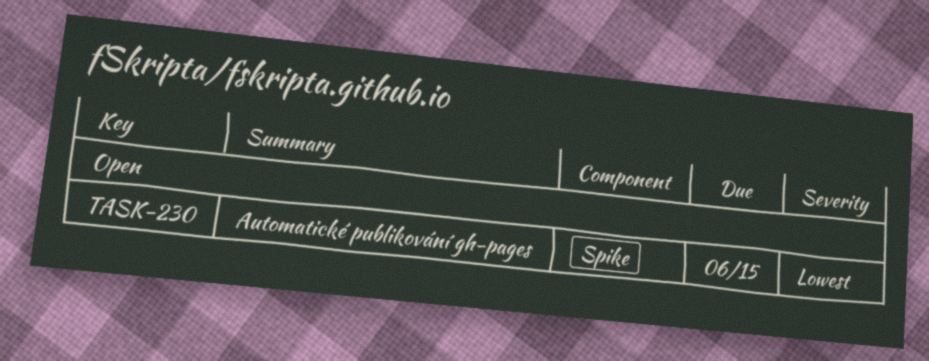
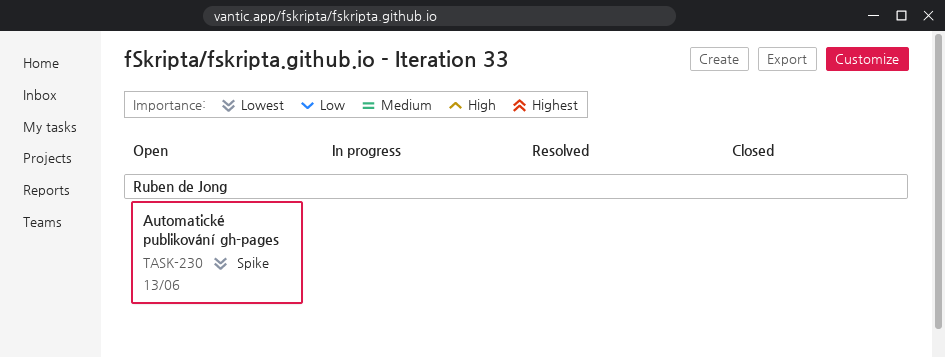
TASK-230, due: Jun 15 -> Jun 13

